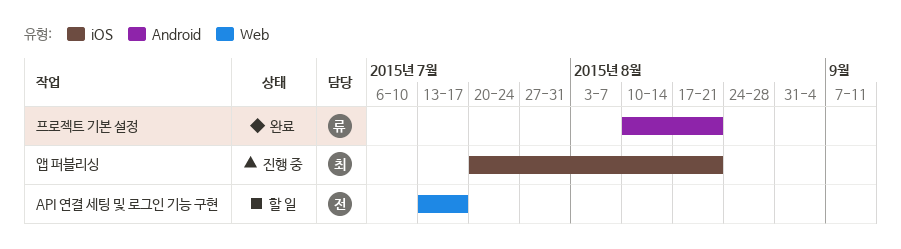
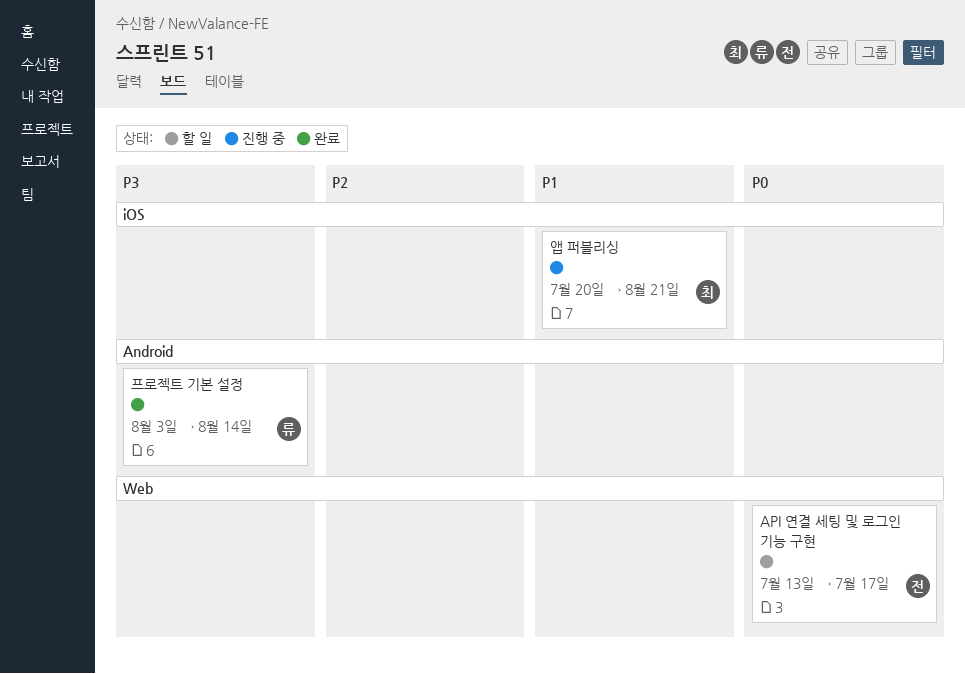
프로젝트 기본 설정, start: Aug 10 -> Aug 3
프로젝트 기본 설정, due: Aug 21 -> Aug 14

